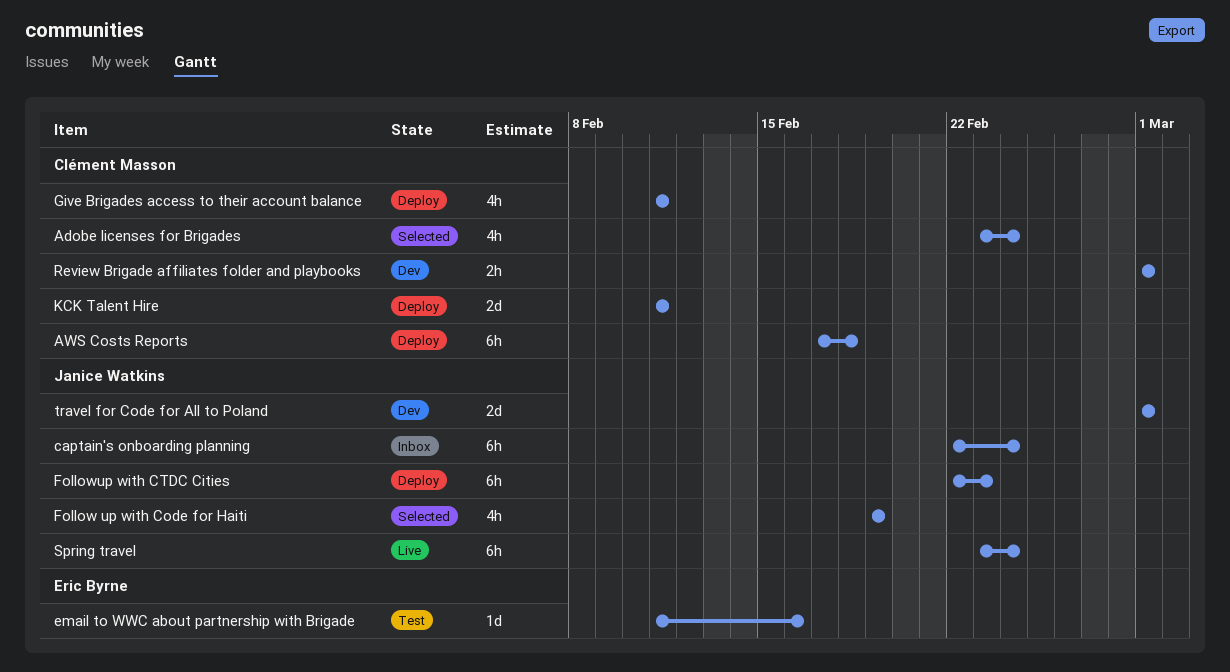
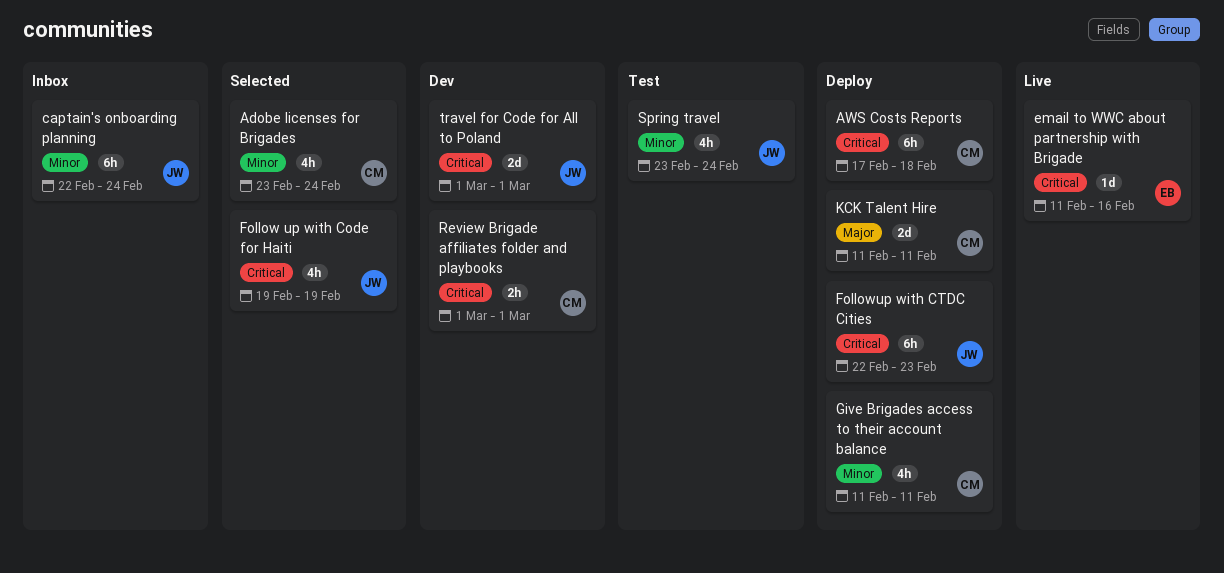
email to WWC about partnership with Brigade, status: Test -> Live
Spring travel, status: Live -> Test
Spring travel, estimate: 6h -> 4h

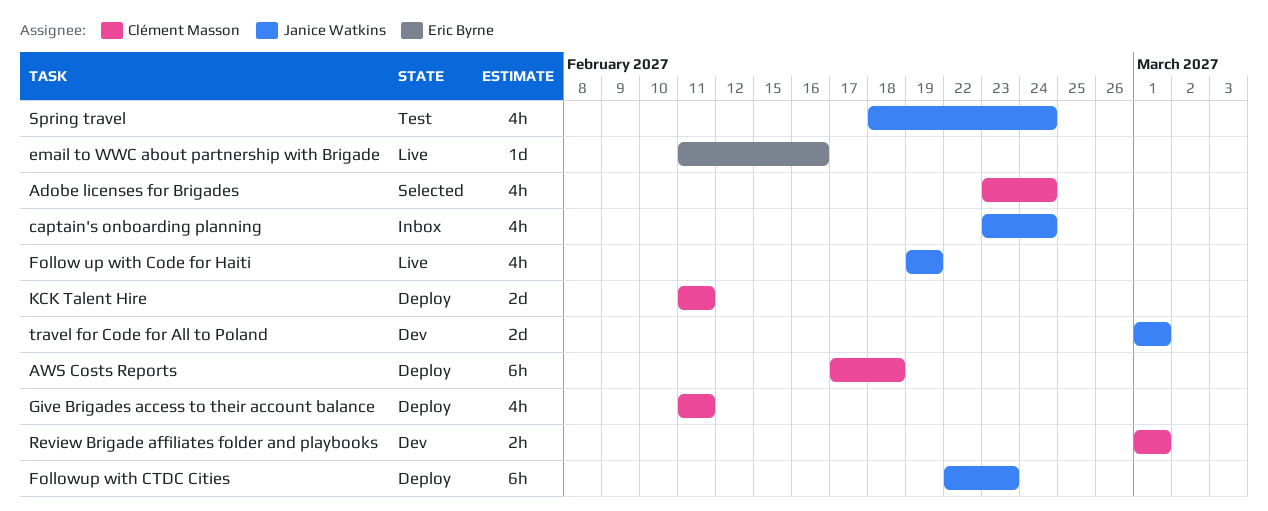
captain's onboarding planning, estimate: 6h -> 4h
captain's onboarding planning, start: Feb 22 -> Feb 23
Follow up with Code for Haiti, status: Selected -> Live
Spring travel, start: Feb 23 -> Feb 18

